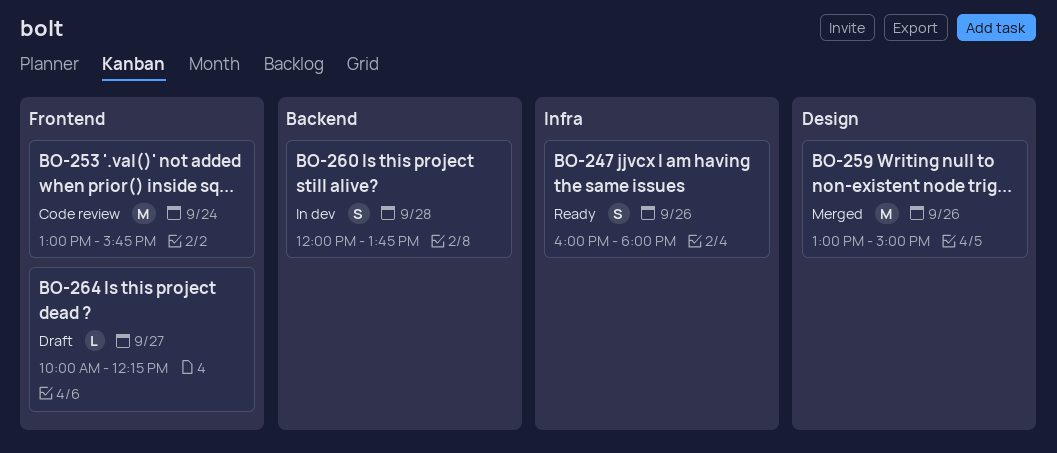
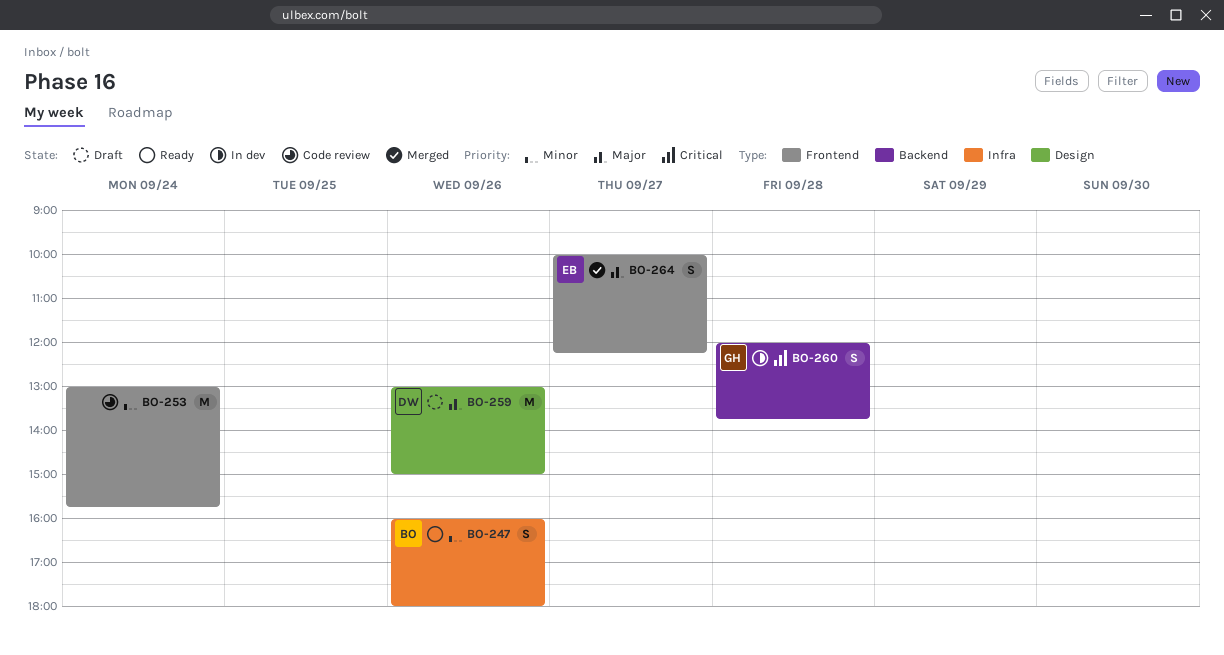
BO-259, status: Merged -> Draft
BO-264, status: Draft -> Merged
BO-264, estimate: L -> S

